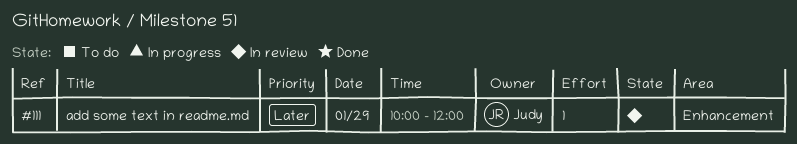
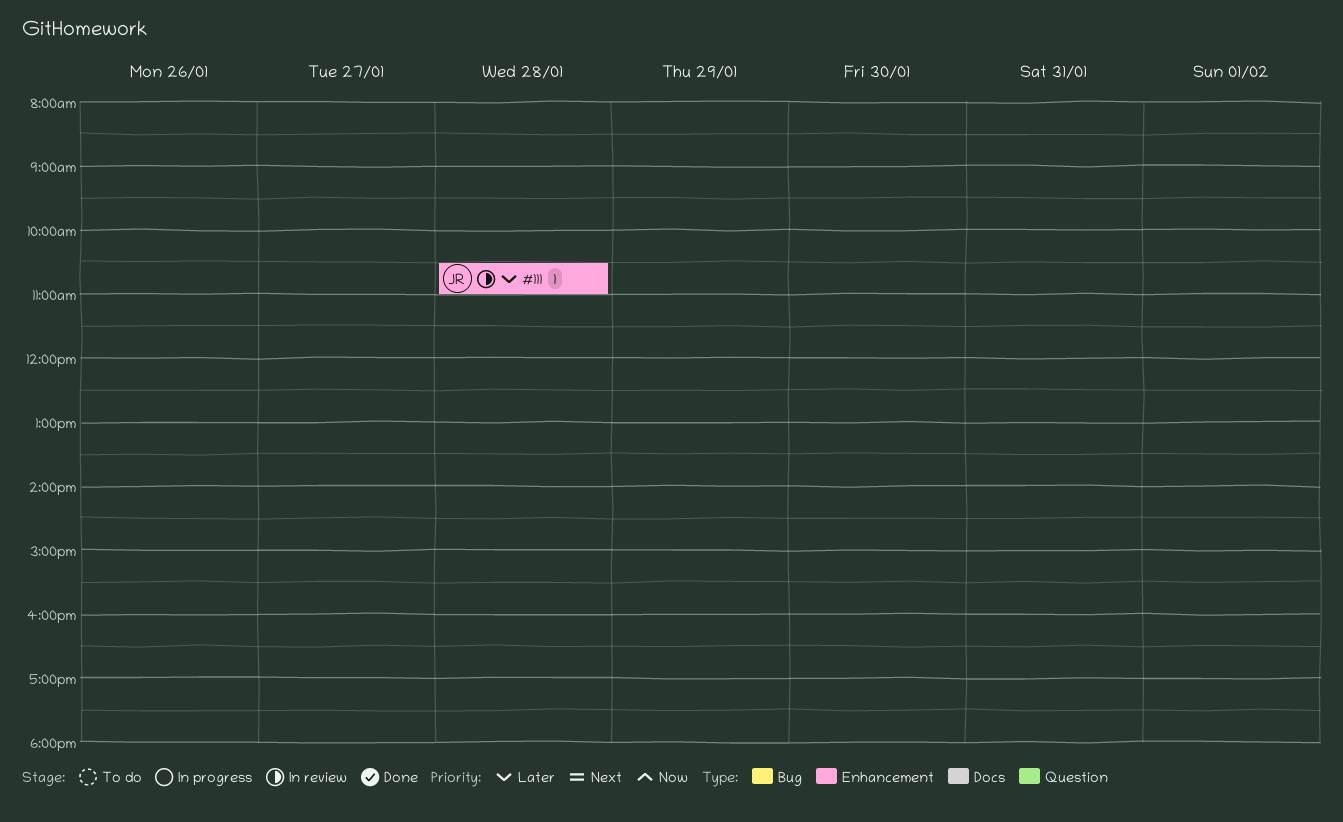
#111, day: Jan 29 -> Jan 28
#111, begins: 10:00 -> 10:30
#111, ends: 12:00 -> 11:00

